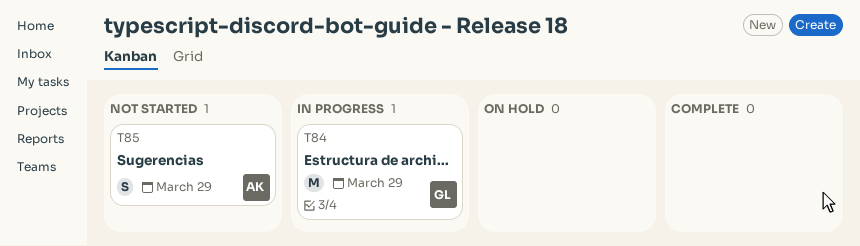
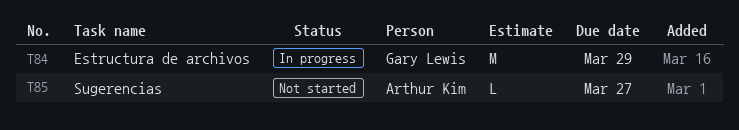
T85, estimate: S -> L
T85, due: Mar 29 -> Mar 27

